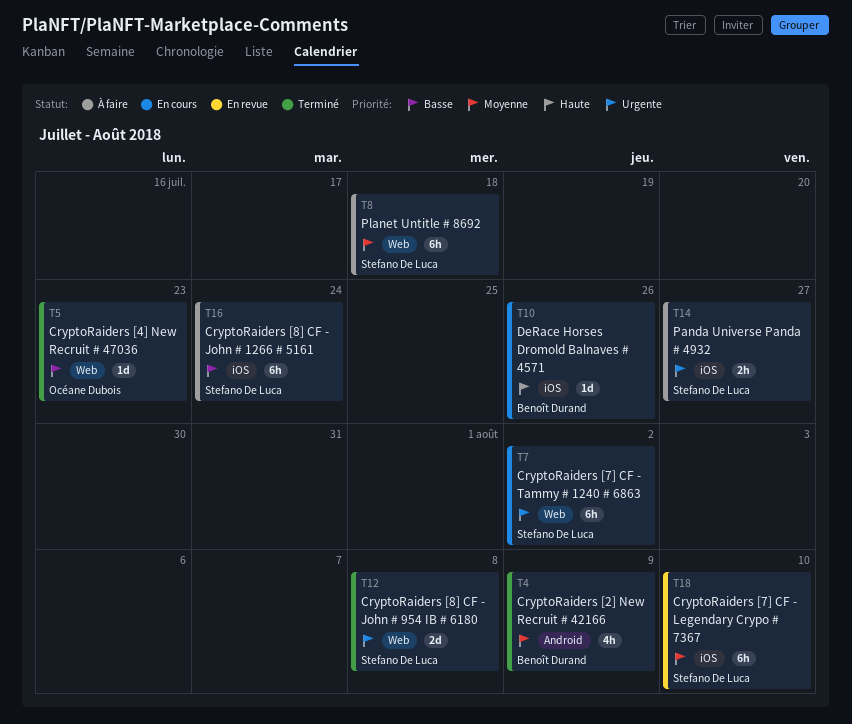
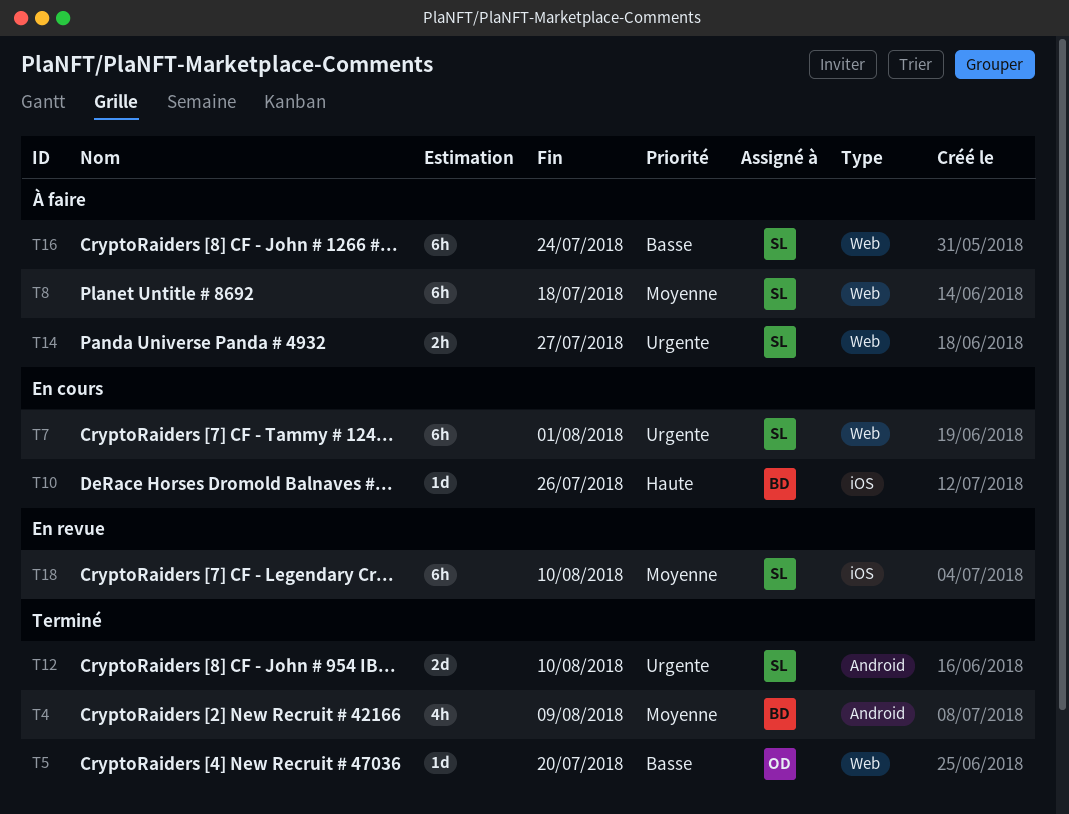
T5, due: Jul 23 -> Jul 20
T7, due: Aug 2 -> Aug 1
T12, label: Web -> Android
T12, due: Aug 8 -> Aug 10
T14, label: iOS -> Web
T16, label: iOS -> Web

